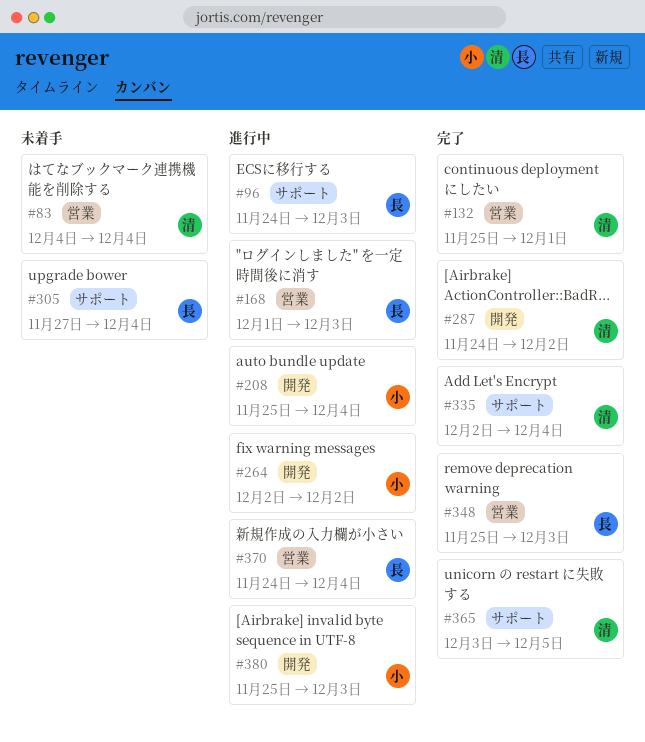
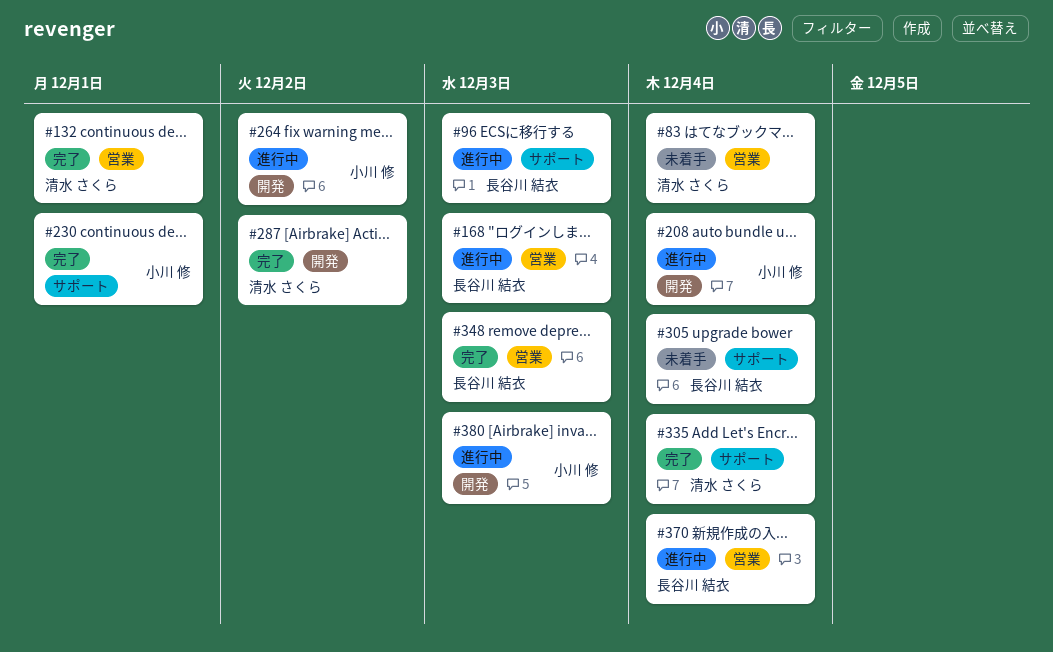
#230: none -> present
#365: present -> none

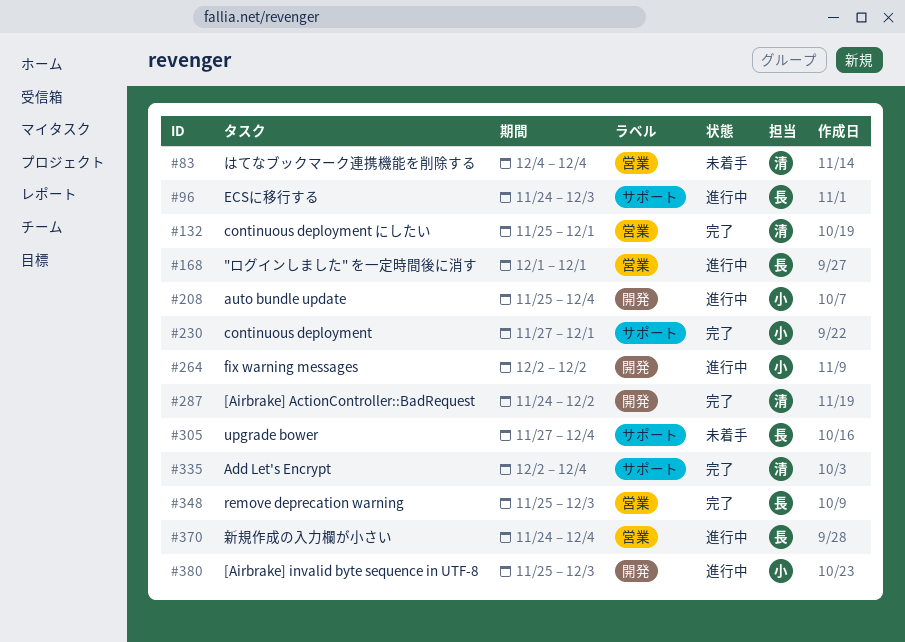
#168, due: Dec 3 -> Dec 1

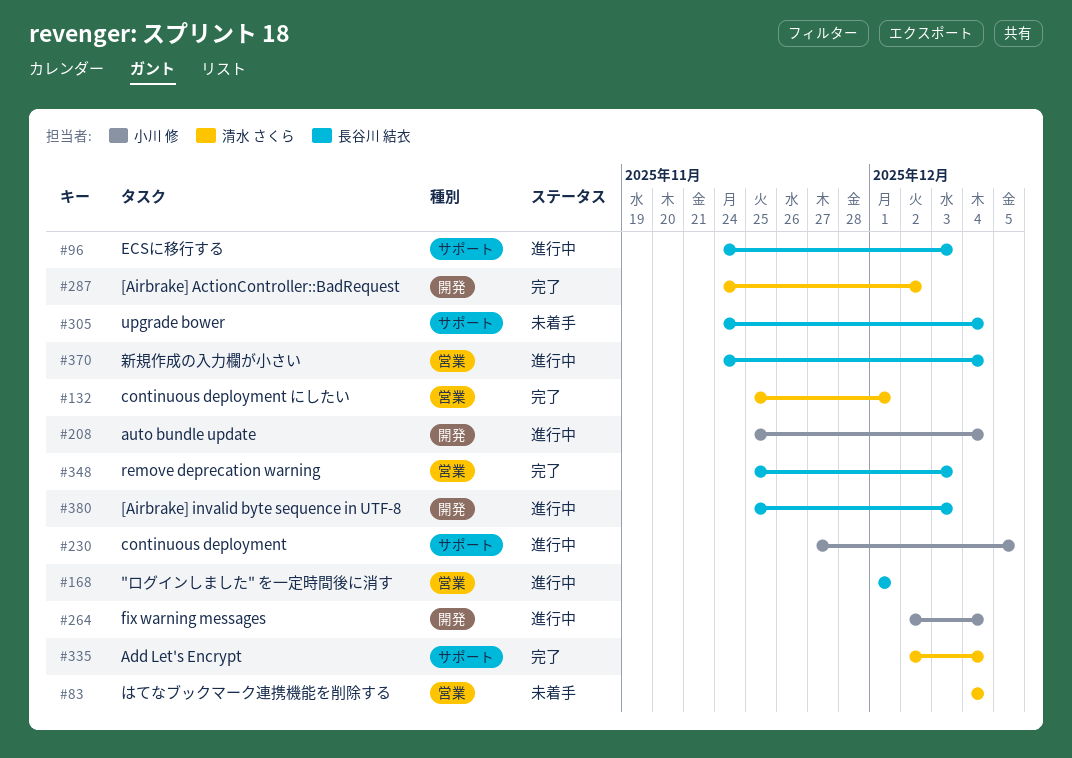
#230, status: 完了 -> 進行中
#230, due: Dec 1 -> Dec 5
#264, due: Dec 2 -> Dec 4
#305, start: Nov 27 -> Nov 24
#380, owner: 小川 修 -> 長谷川 結衣

